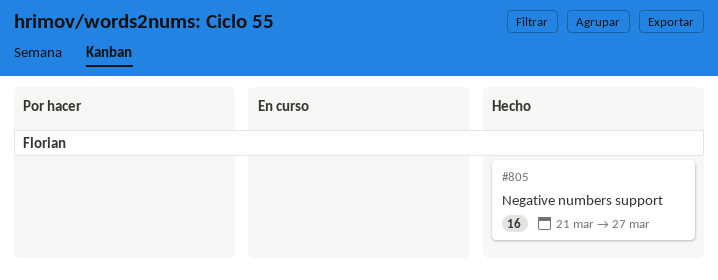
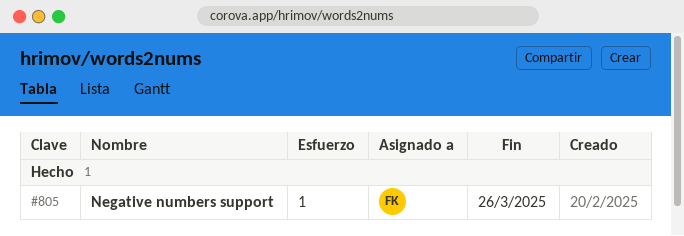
#805, estimate: 16 -> 1
#805, due: Mar 27 -> Mar 26

